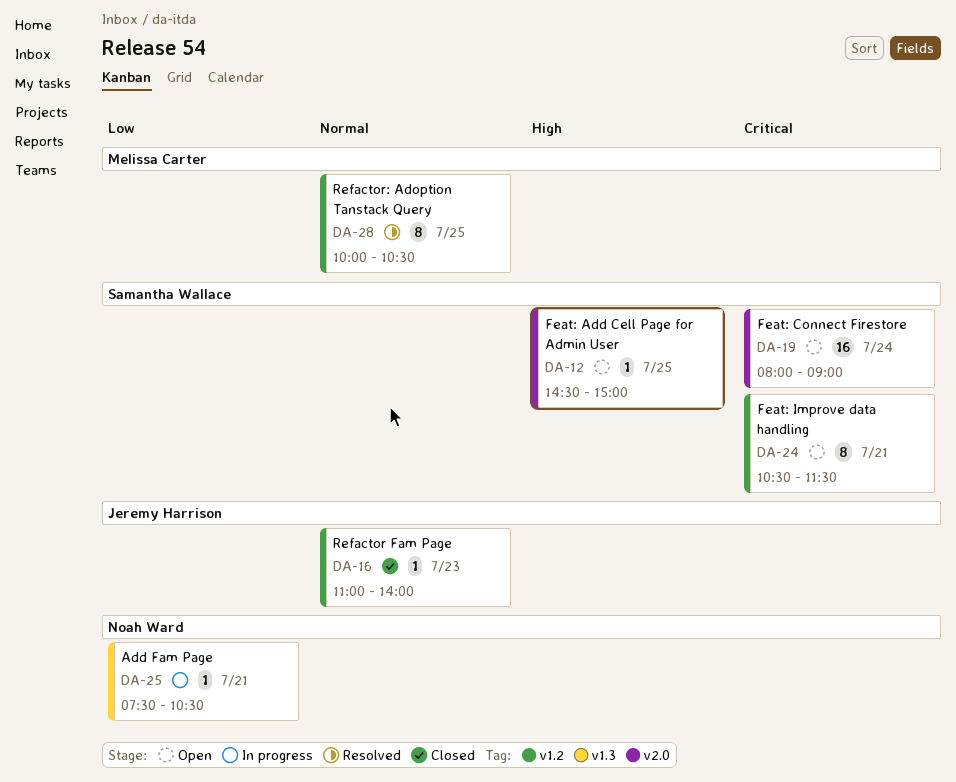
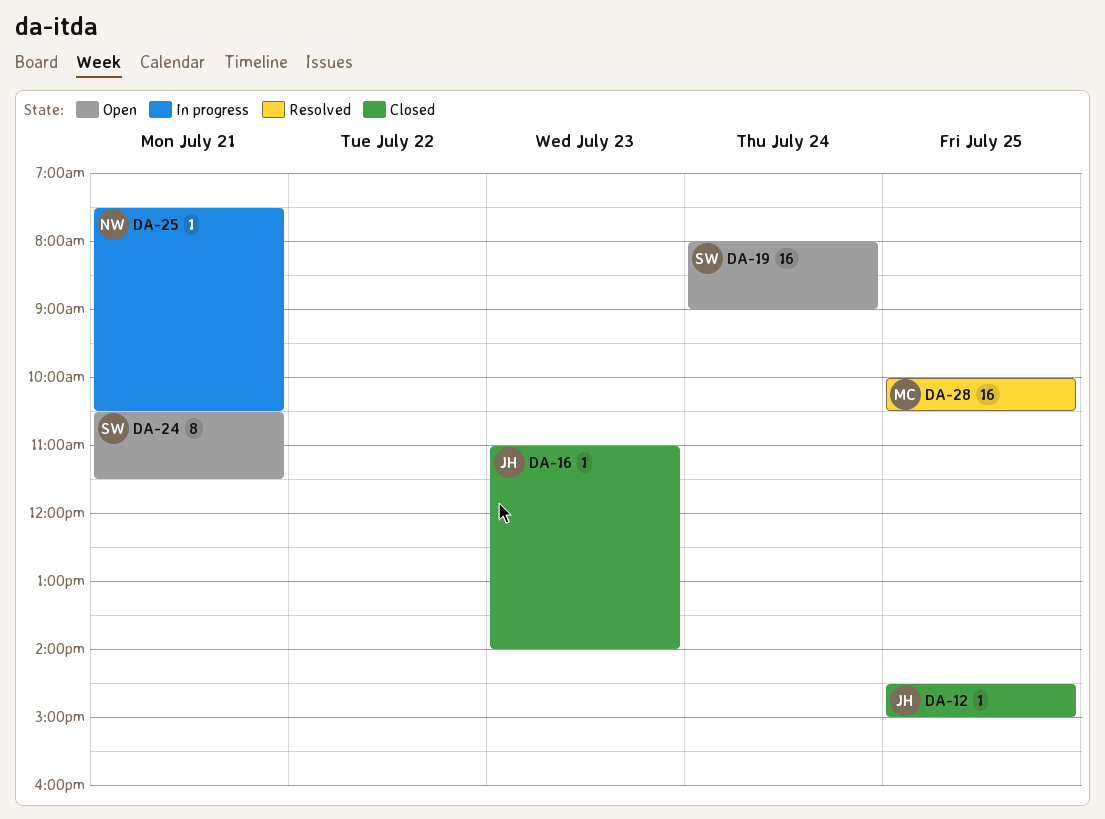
DA-12, status: Open -> Closed
DA-12, owner: Samantha Wallace -> Jeremy Harrison
DA-28, estimate: 8 -> 16

